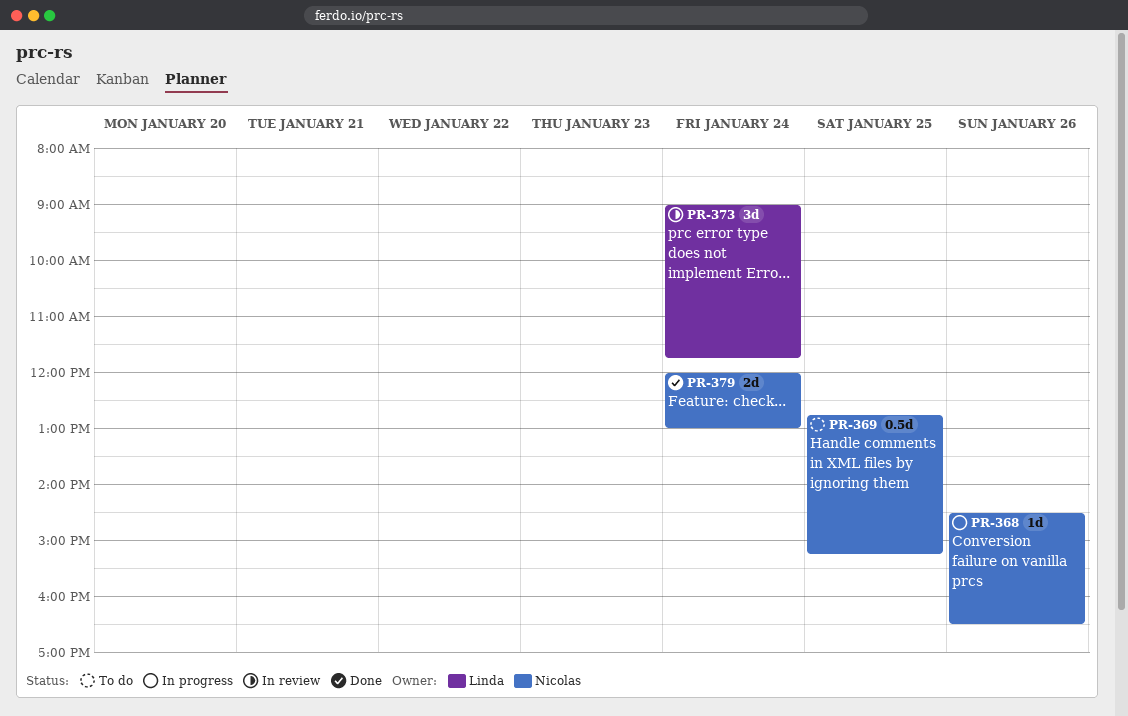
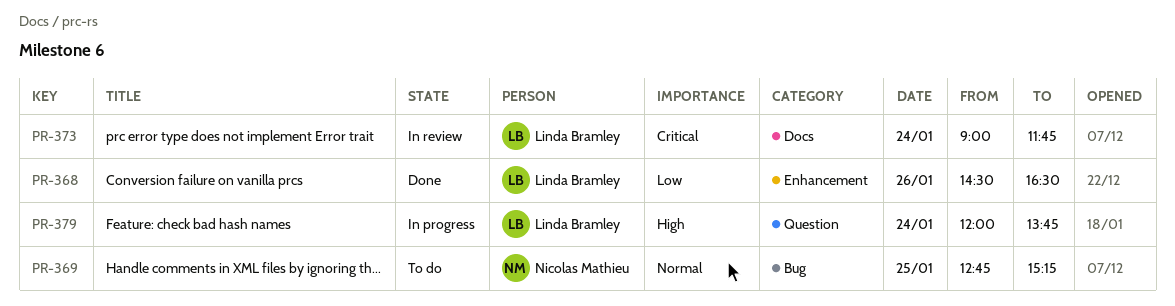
PR-368, status: In progress -> Done
PR-368, owner: Nicolas Mathieu -> Linda Bramley
PR-379, status: Done -> In progress
PR-379, owner: Nicolas Mathieu -> Linda Bramley
PR-379, ends: 13:00 -> 13:45

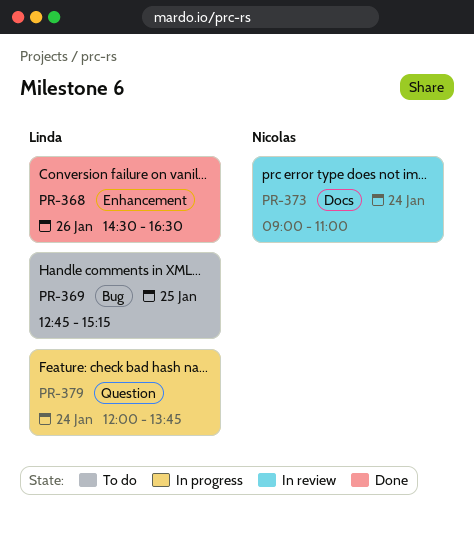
PR-369, owner: Nicolas Mathieu -> Linda Bramley
PR-373, owner: Linda Bramley -> Nicolas Mathieu
PR-373, ends: 11:45 -> 11:00

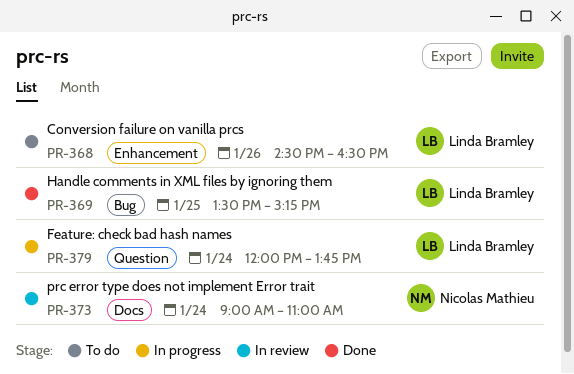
PR-368, status: Done -> To do
PR-369, status: To do -> Done
PR-369, begins: 12:45 -> 13:30

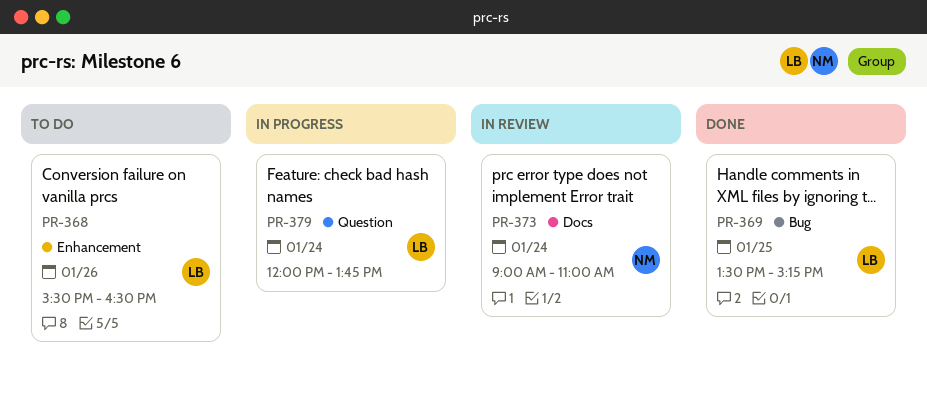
PR-368, begins: 14:30 -> 15:30

